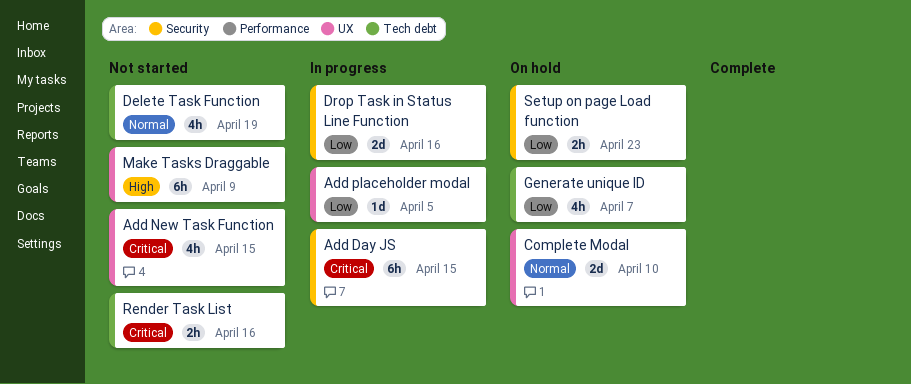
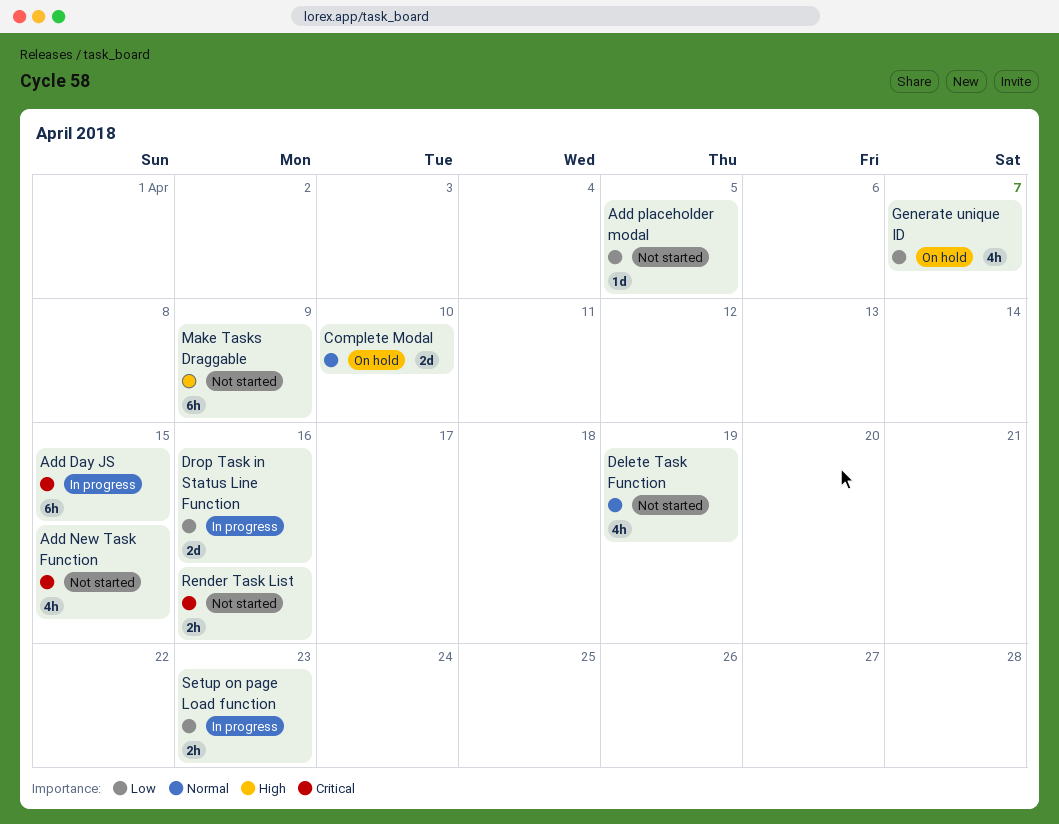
Add placeholder modal, status: In progress -> Not started
Setup on page Load function, status: On hold -> In progress

